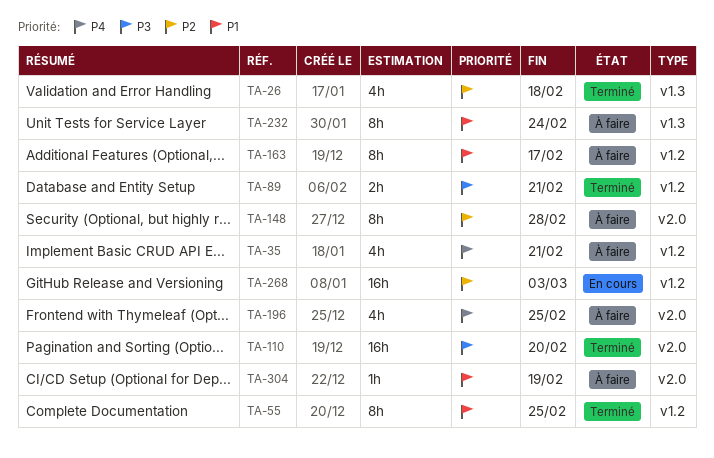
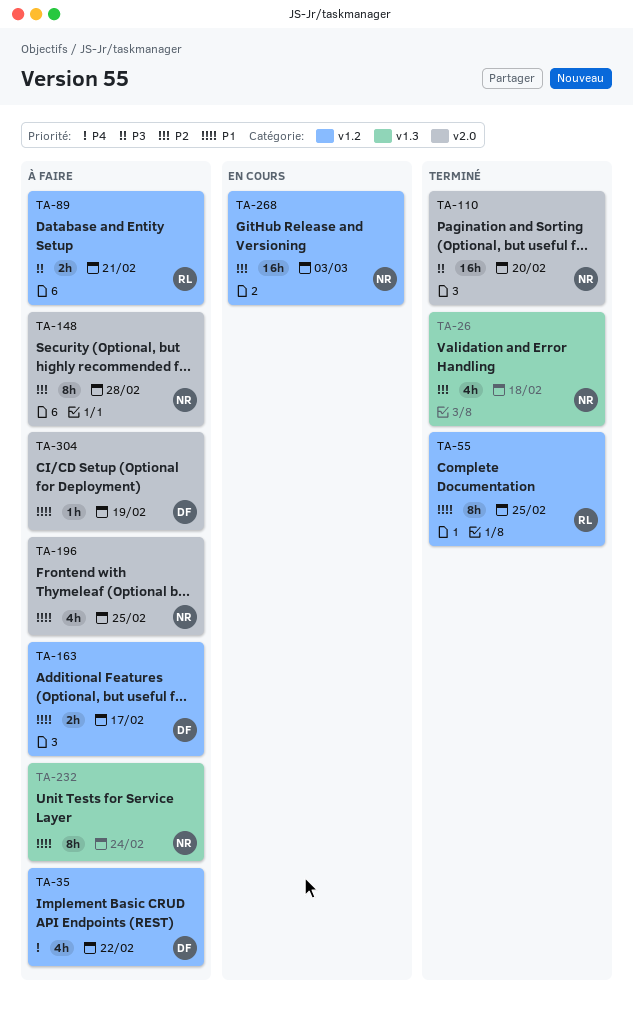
TA-35, due: Feb 21 -> Feb 22
TA-89, status: Terminé -> À faire
TA-163, estimate: 8h -> 2h
TA-196, priority: P4 -> P1

